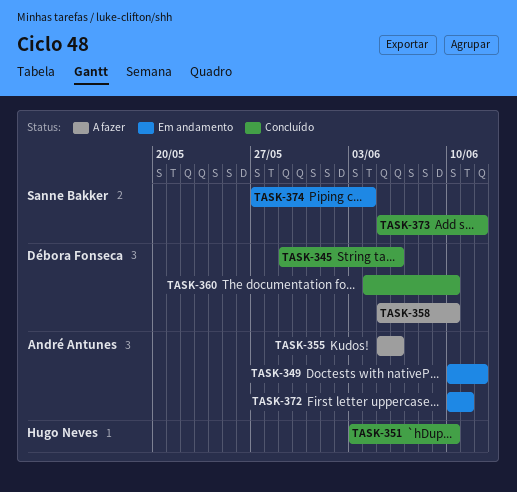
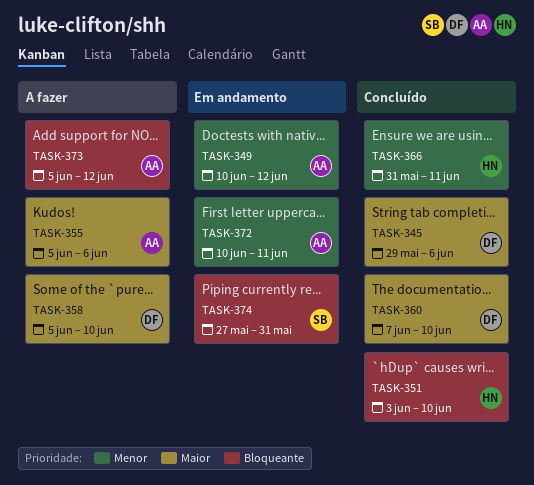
TASK-360, start: Jun 4 -> Jun 7
TASK-366: none -> present
TASK-373, status: Concluído -> A fazer
TASK-373, owner: Sanne Bakker -> André Antunes
TASK-374, due: Jun 4 -> May 31

